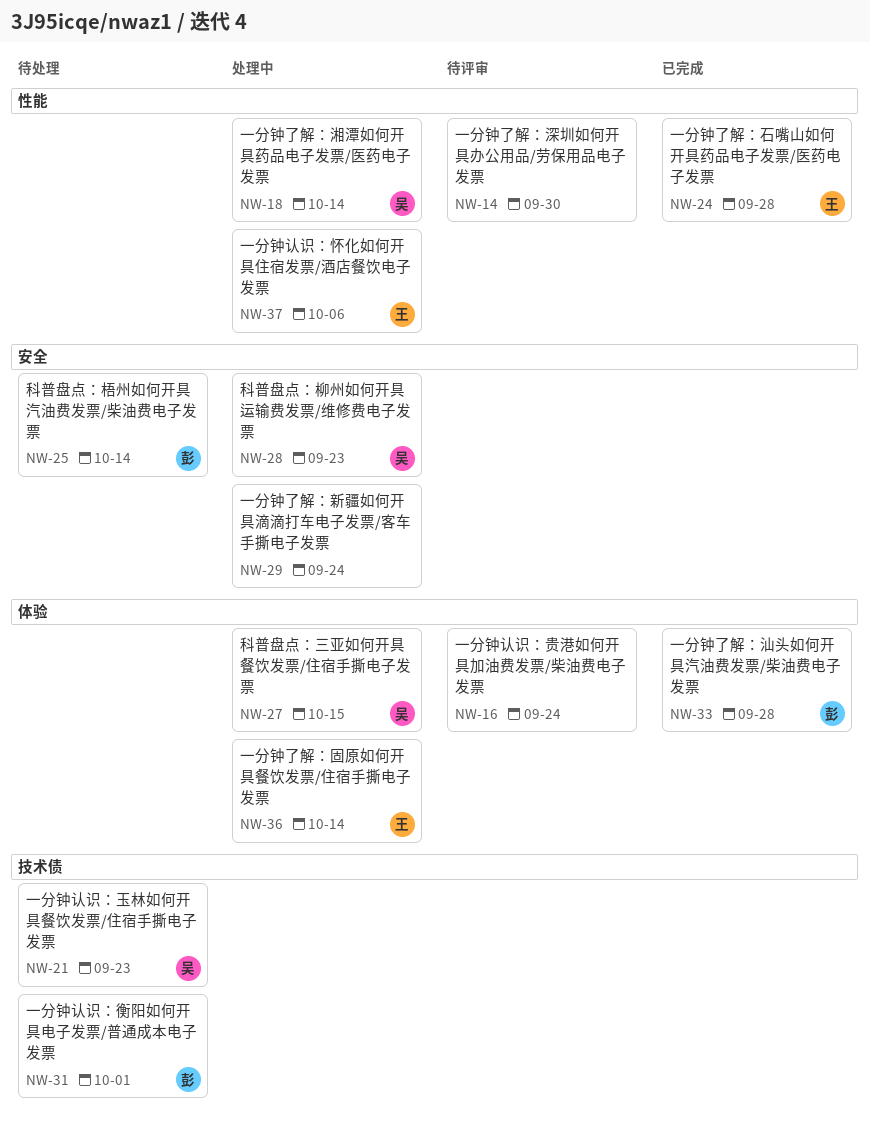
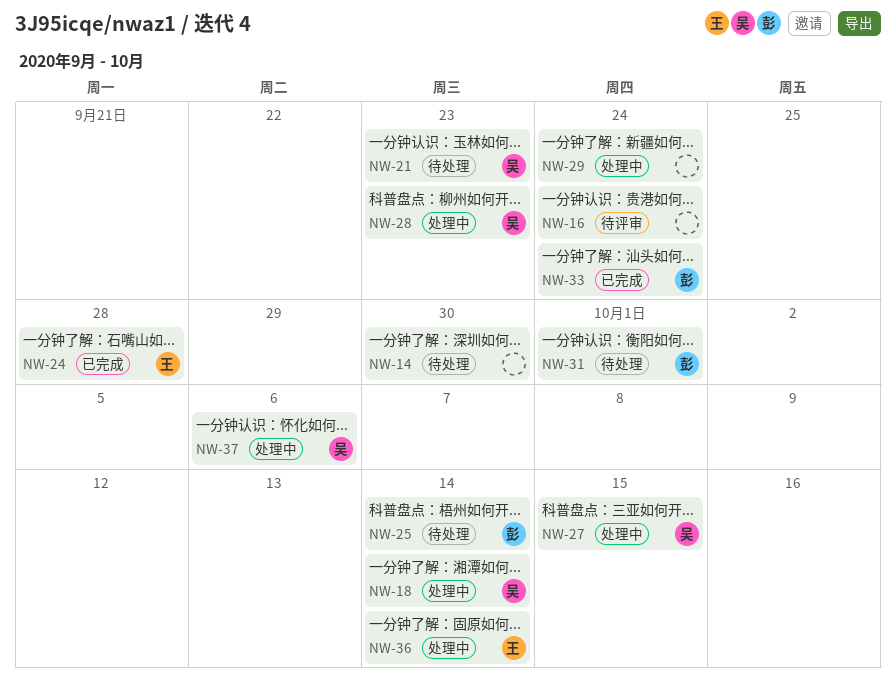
NW-14, status: 待评审 -> 待处理
NW-33, due: Sep 28 -> Sep 24
NW-37, owner: 王 -> 吴

